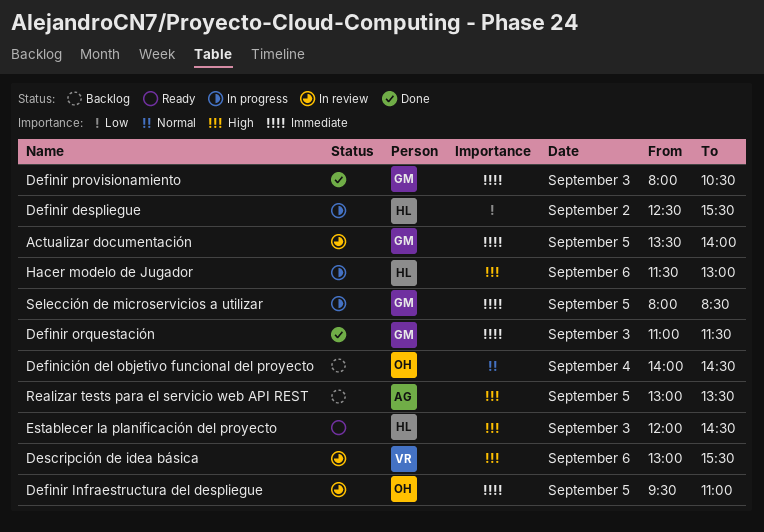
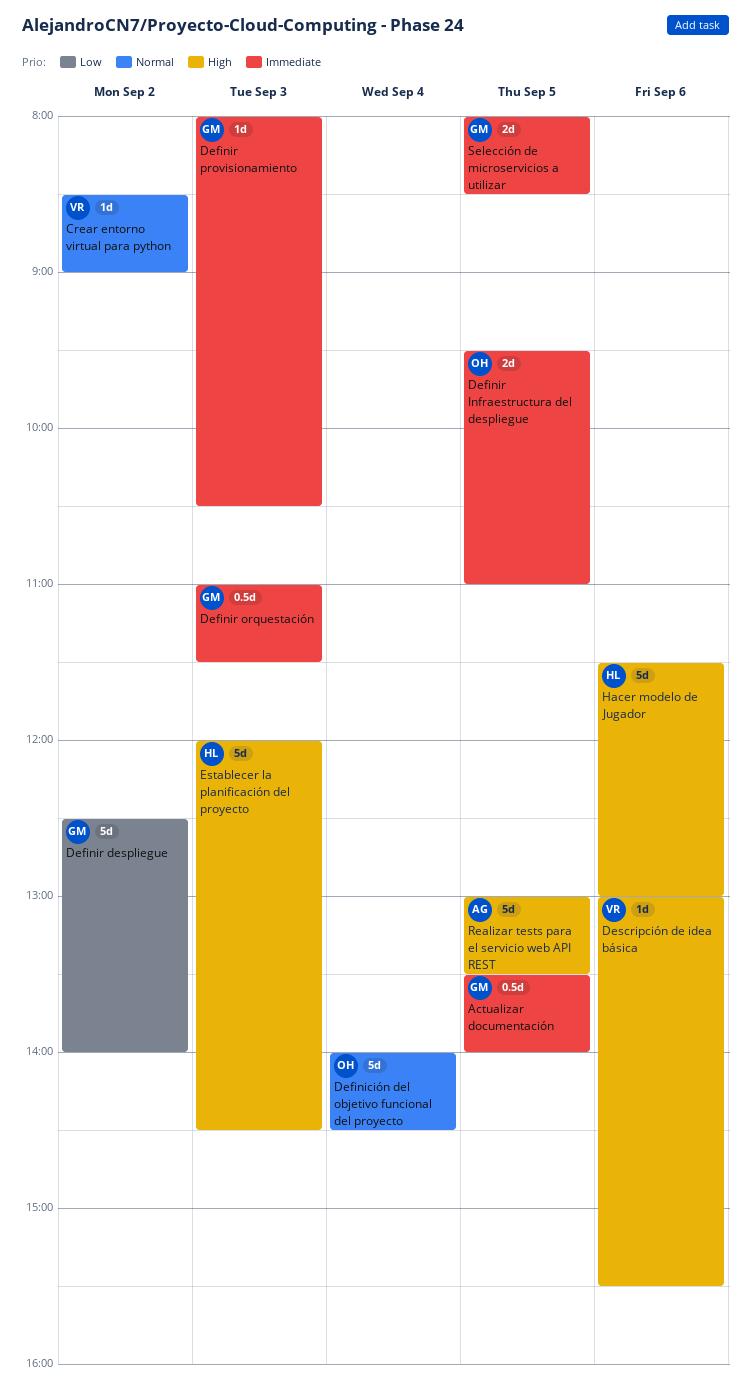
Crear entorno virtual para python: none -> present
Definir despliegue, owner: HL -> GM
Definir despliegue, ends: 15:30 -> 14:00

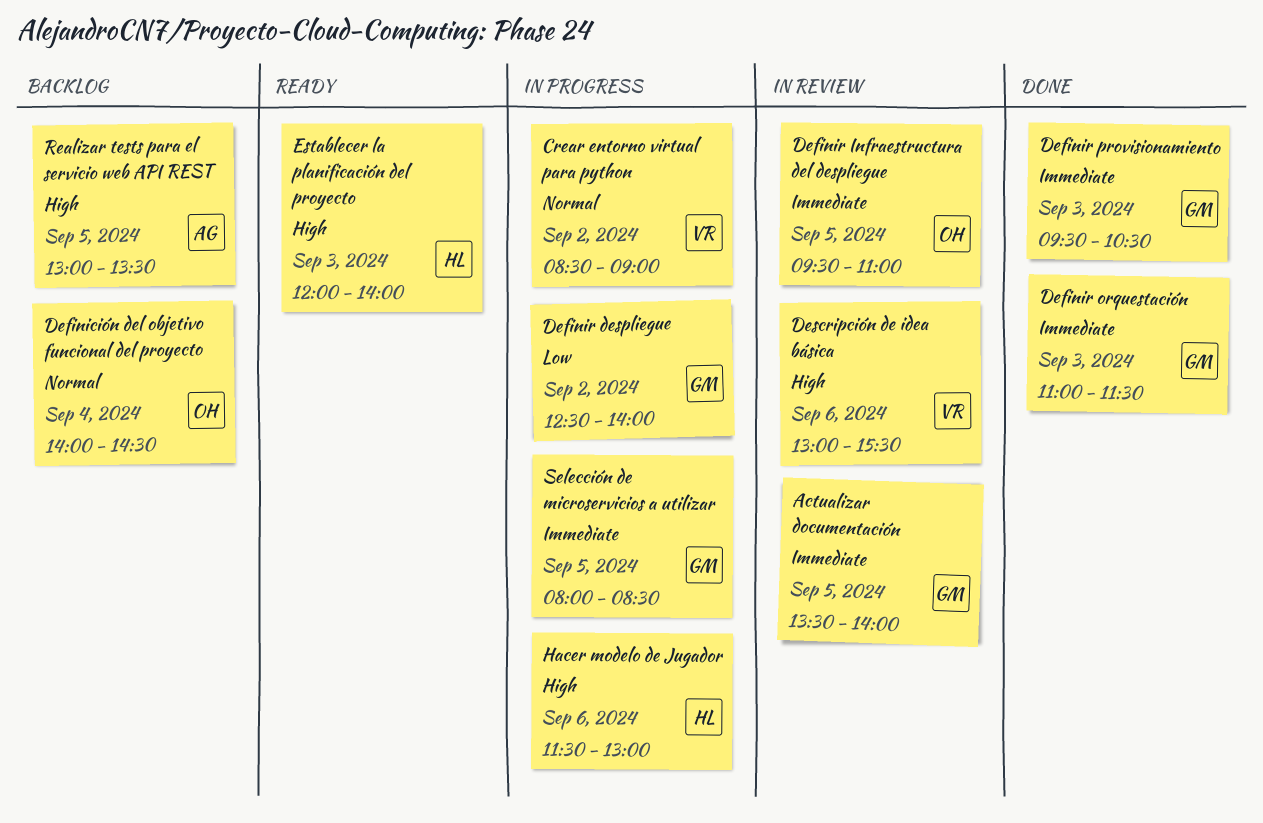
Definir provisionamiento, begins: 08:00 -> 09:30
Establecer la planificación del proyecto, ends: 14:30 -> 14:00

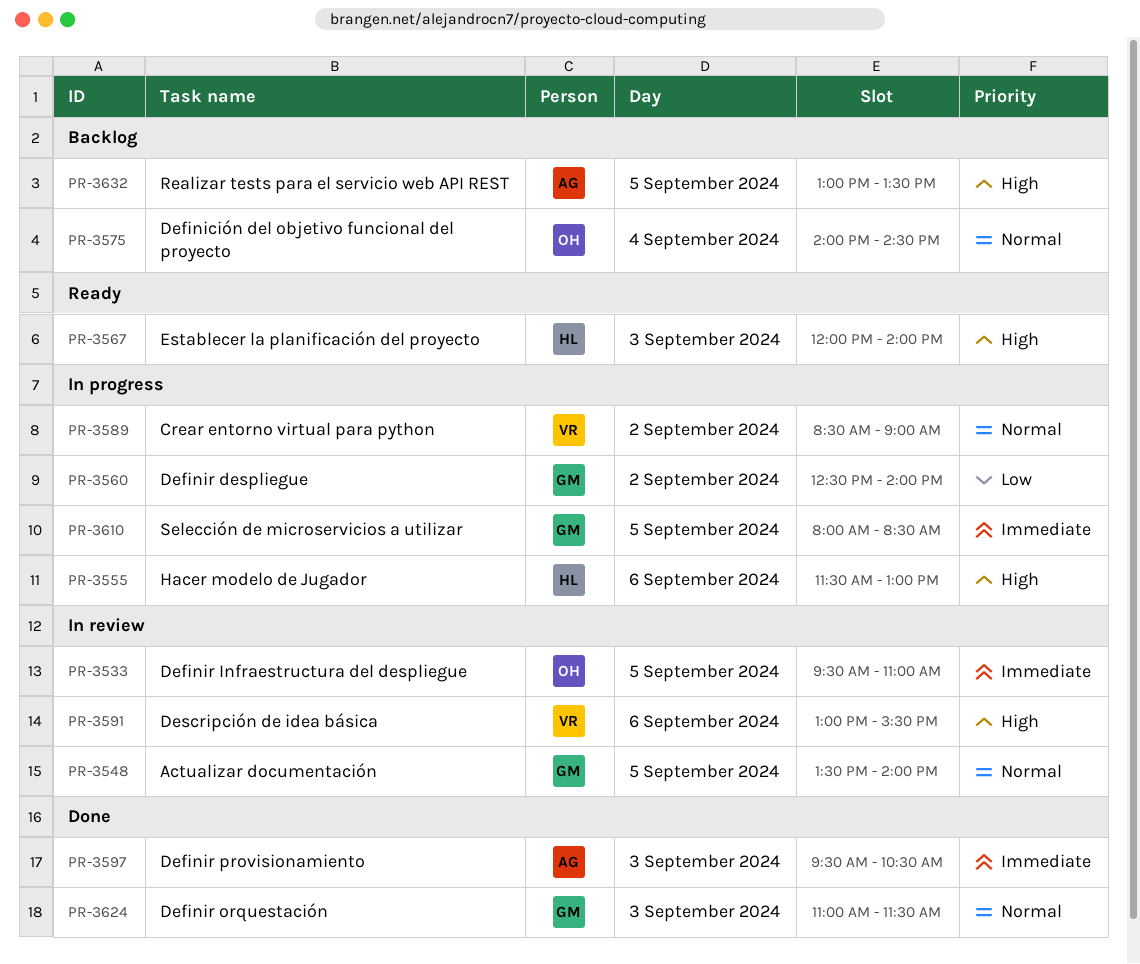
Actualizar documentación, priority: Immediate -> Normal
Definir orquestación, priority: Immediate -> Normal
Definir provisionamiento, owner: GM -> AG

